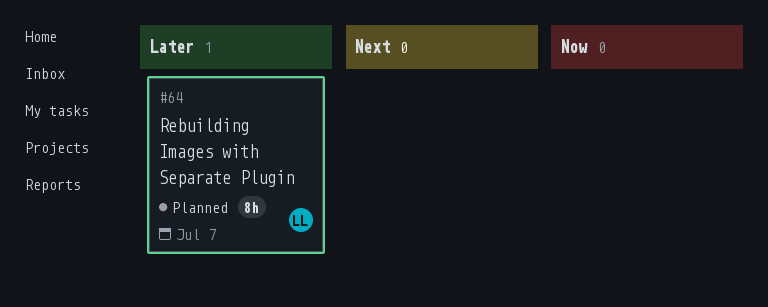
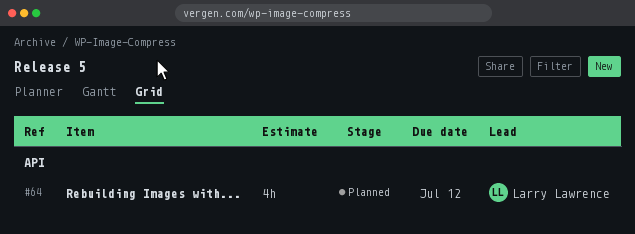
#64, estimate: 8h -> 4h
#64, due: Jul 7 -> Jul 12

